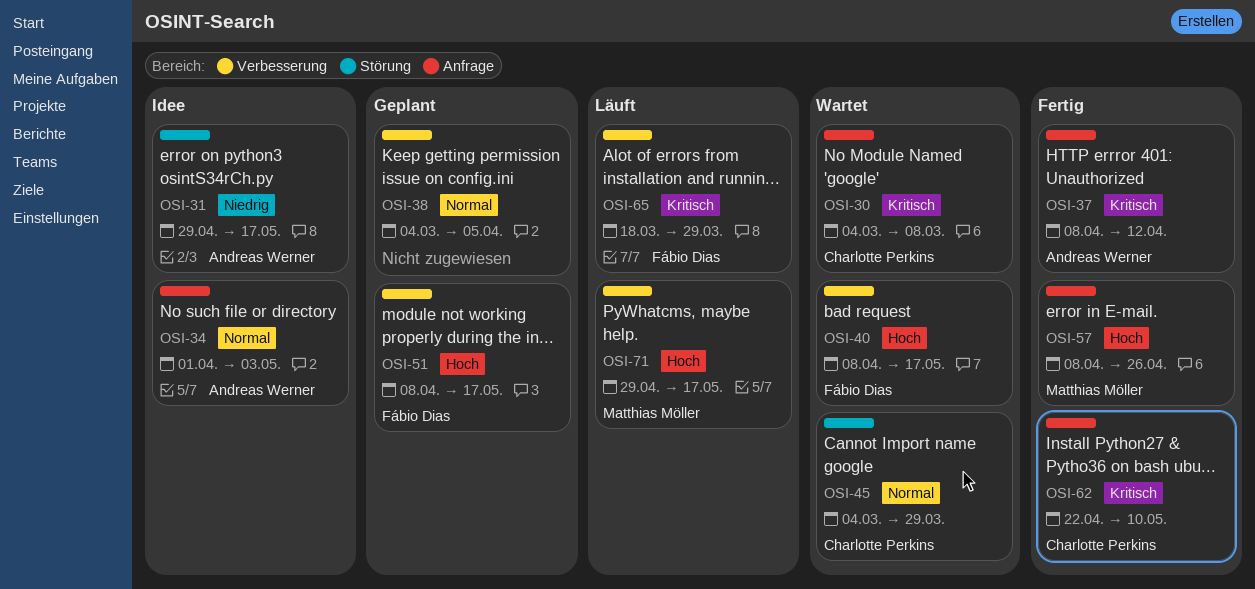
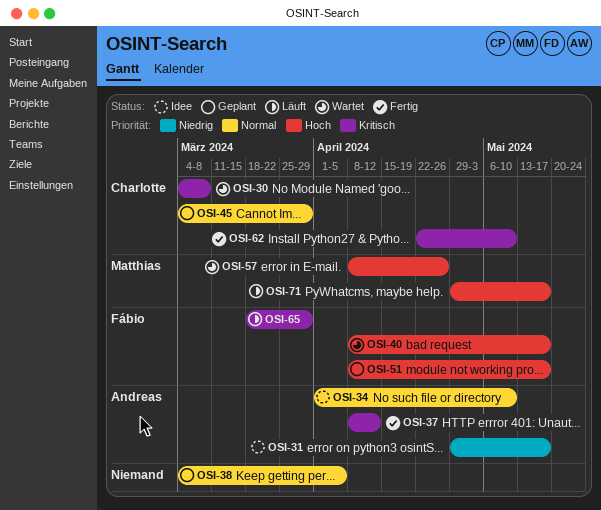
OSI-34, due: May 3 -> May 10
OSI-45, status: Wartet -> Geplant
OSI-57, status: Fertig -> Wartet

